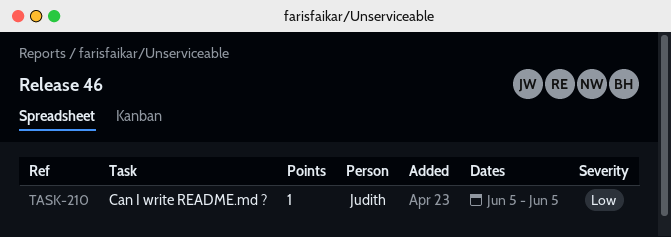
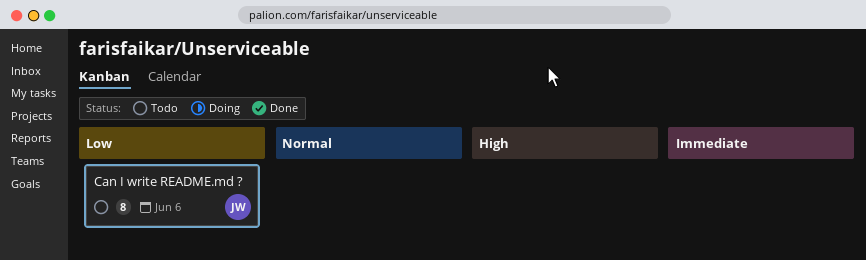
Can I write README.md ?, estimate: 1 -> 8
Can I write README.md ?, due: Jun 5 -> Jun 6

